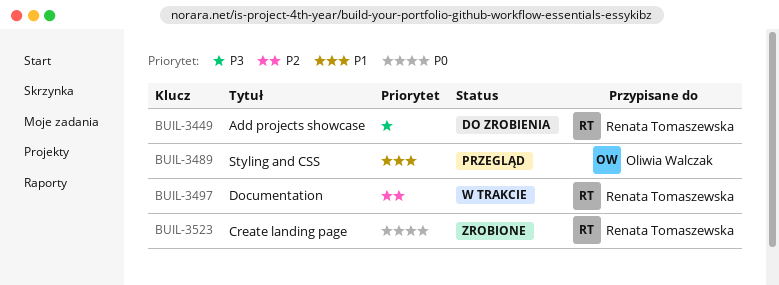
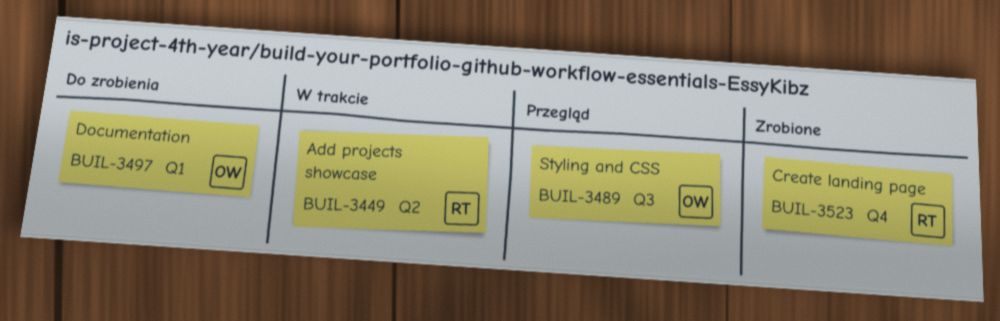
BUIL-3449, status: Do zrobienia -> W trakcie
BUIL-3497, status: W trakcie -> Do zrobienia
BUIL-3497, owner: Renata Tomaszewska -> Oliwia Walczak

